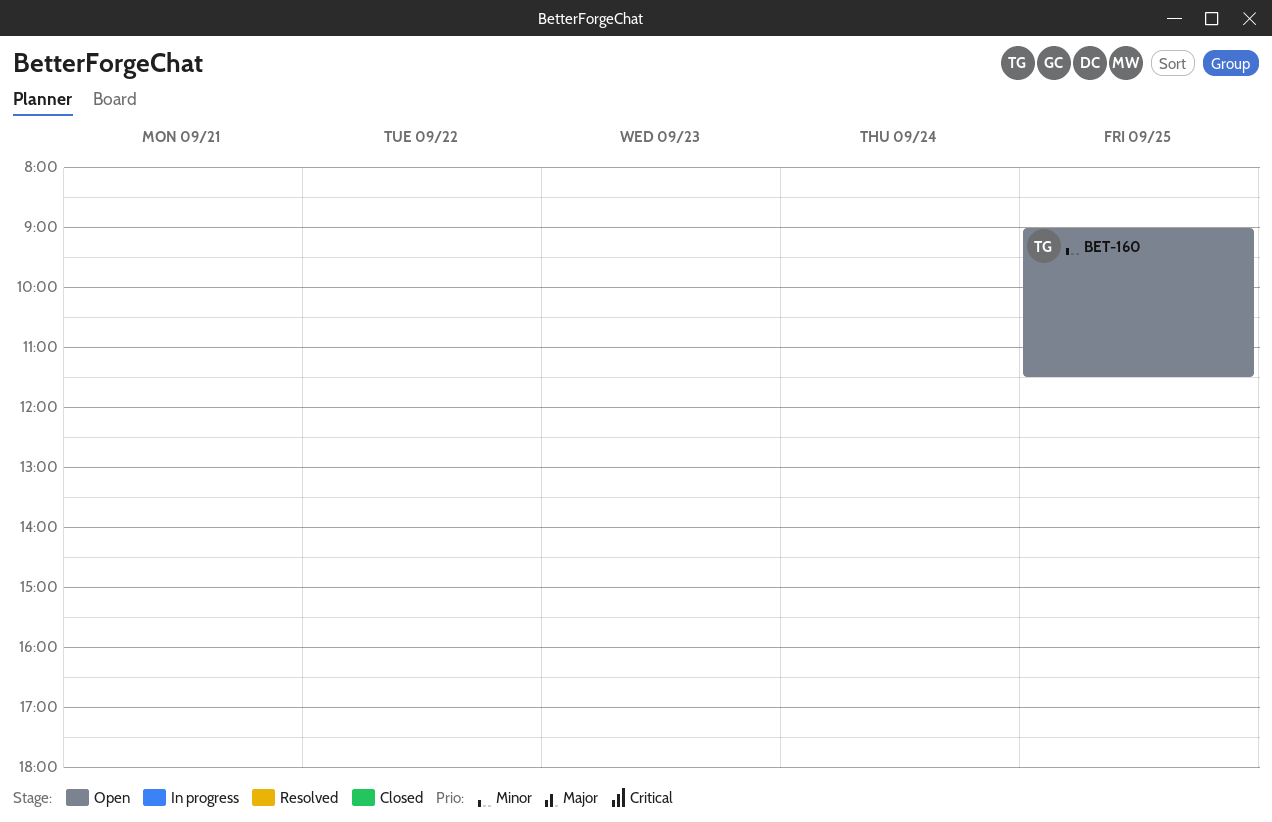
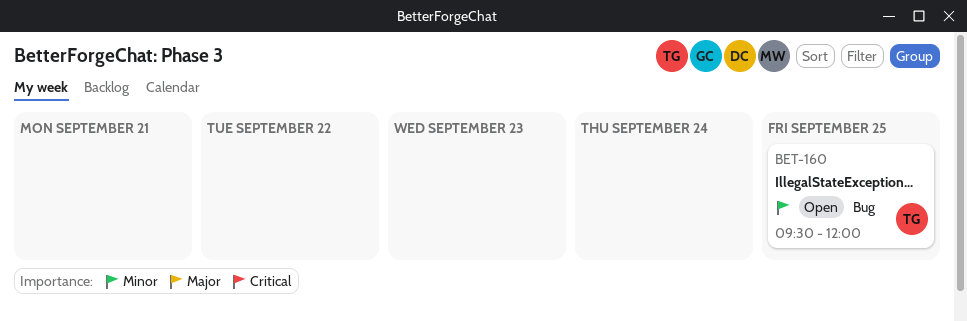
BET-160, begins: 09:00 -> 09:30
BET-160, ends: 11:30 -> 12:00

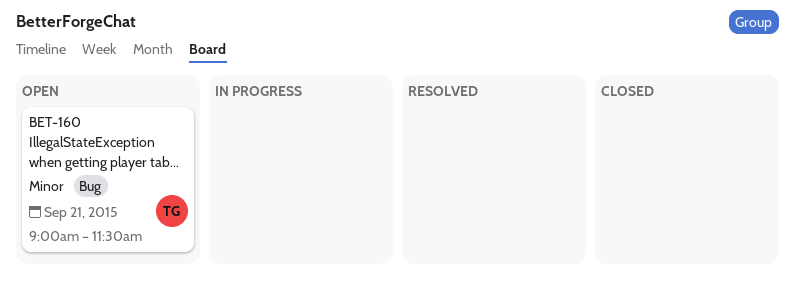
BET-160, day: Sep 25 -> Sep 21
BET-160, begins: 09:30 -> 09:00
BET-160, ends: 12:00 -> 11:30

